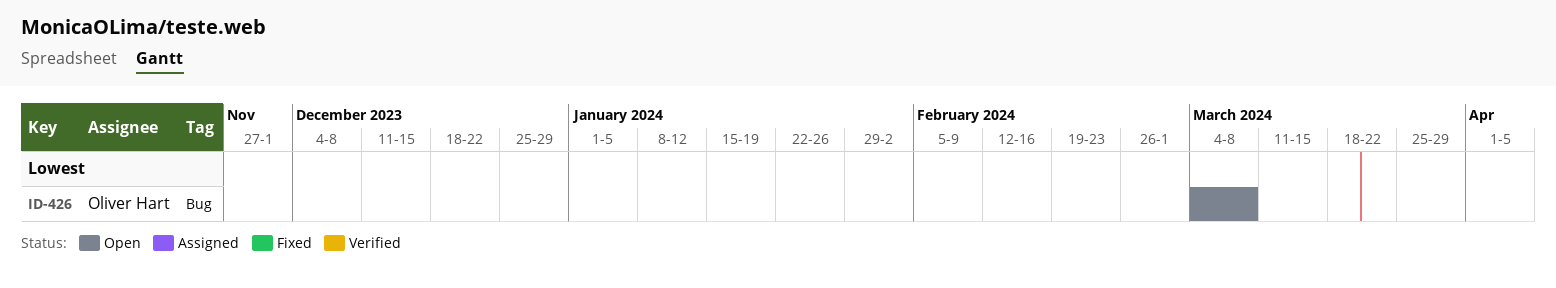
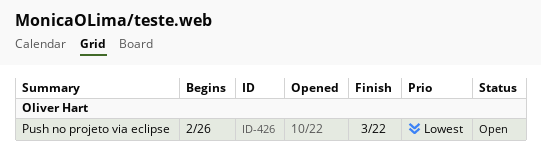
ID-426, start: Mar 4 -> Feb 26
ID-426, due: Mar 8 -> Mar 22

